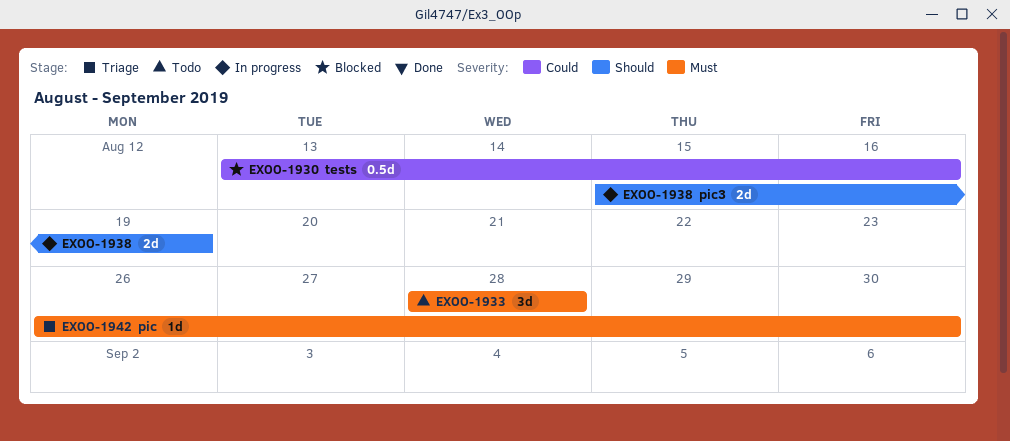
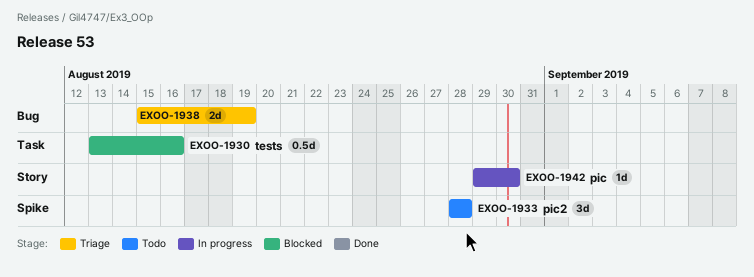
EXOO-1938, status: In progress -> Triage
EXOO-1942, status: Triage -> In progress
EXOO-1942, start: Aug 26 -> Aug 29

